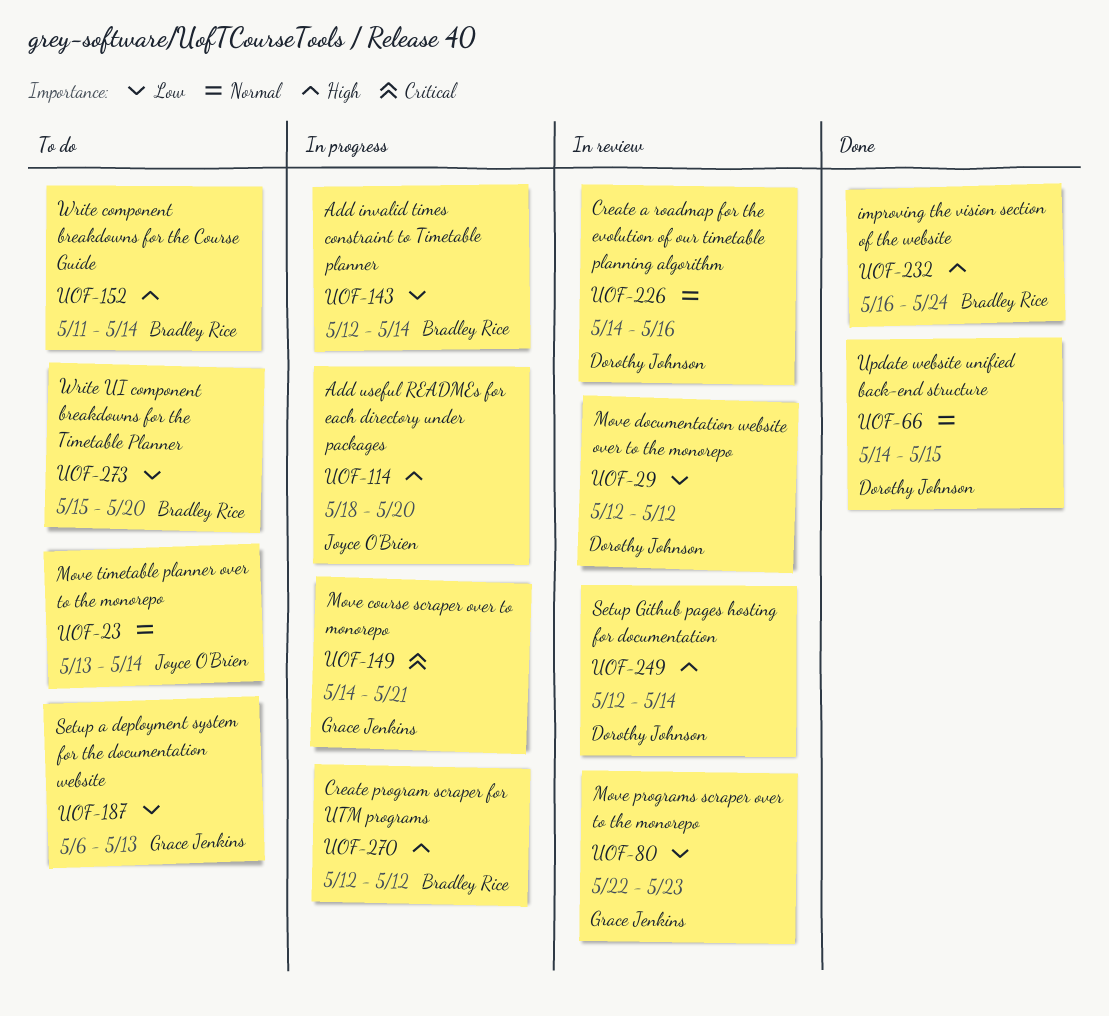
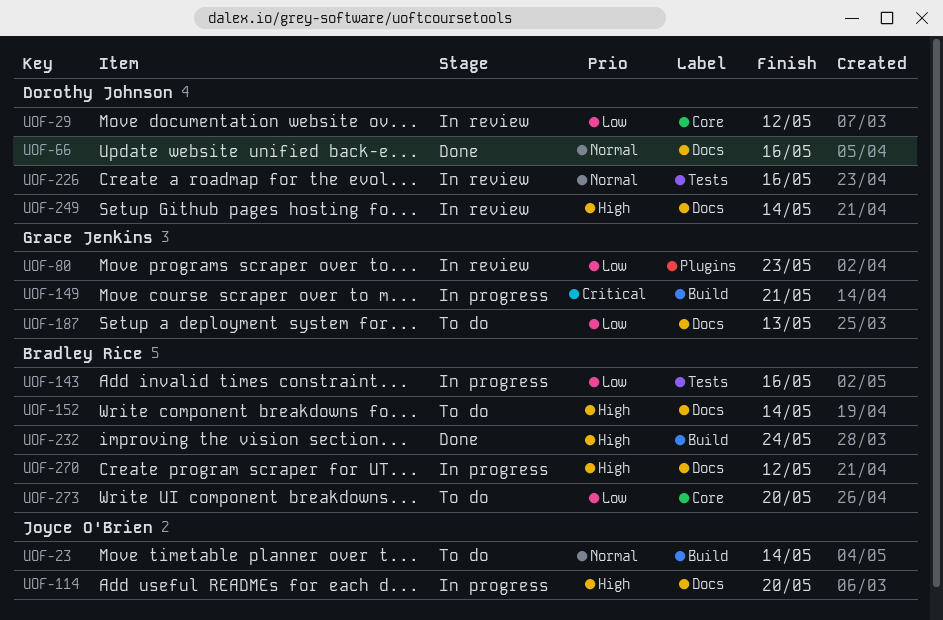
UOF-66, due: May 15 -> May 16
UOF-143, due: May 14 -> May 16

